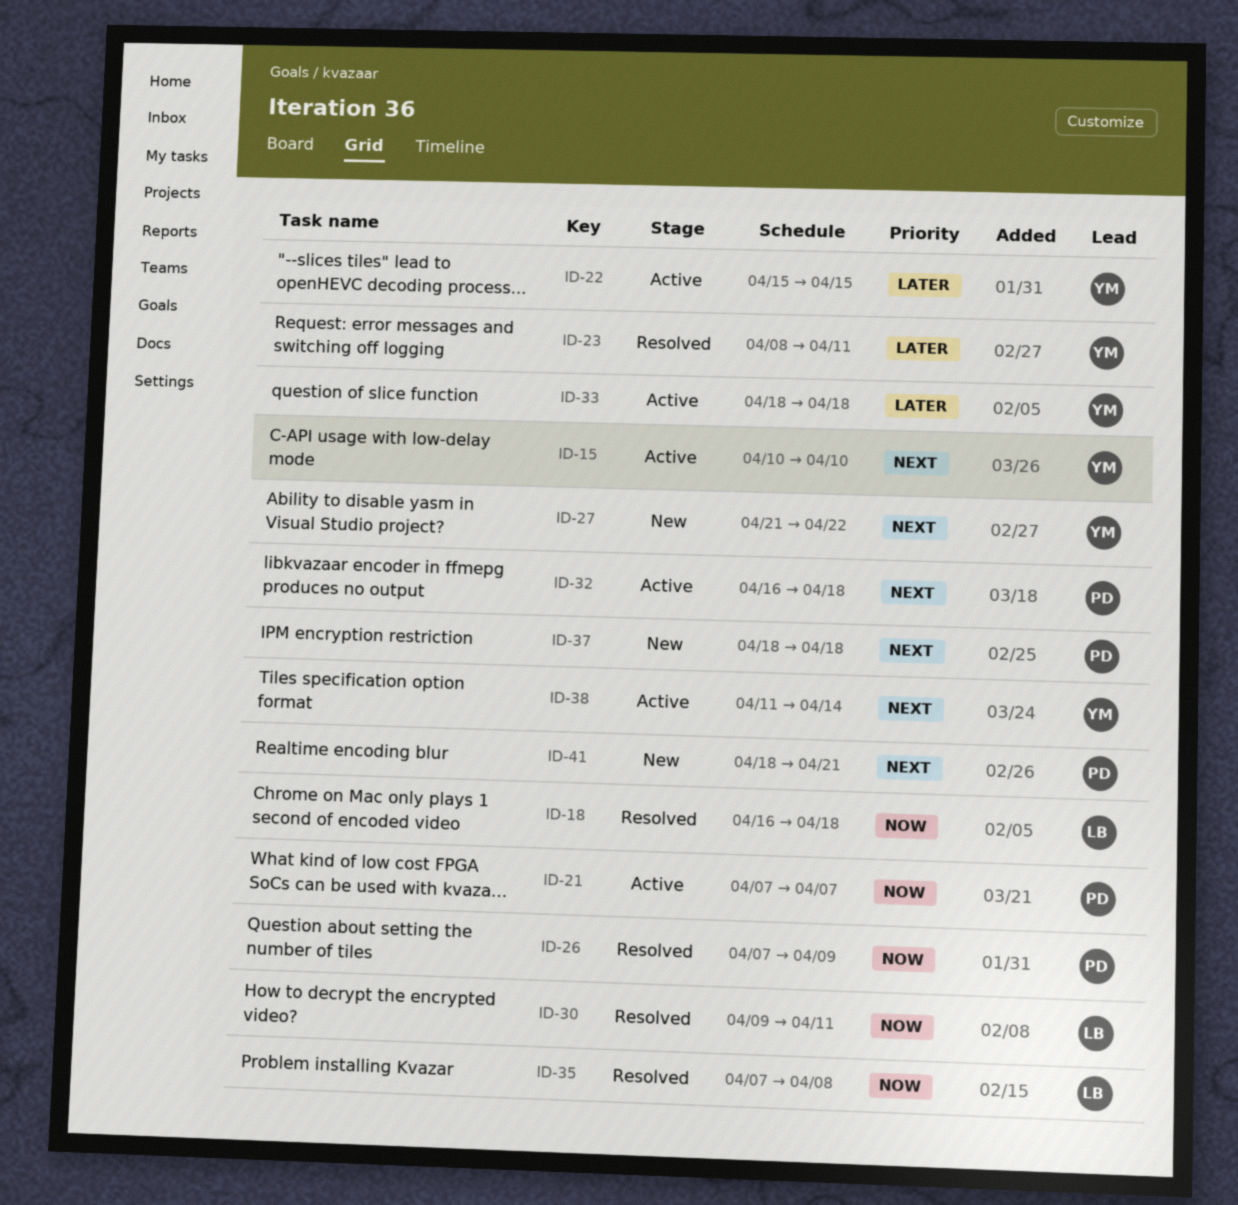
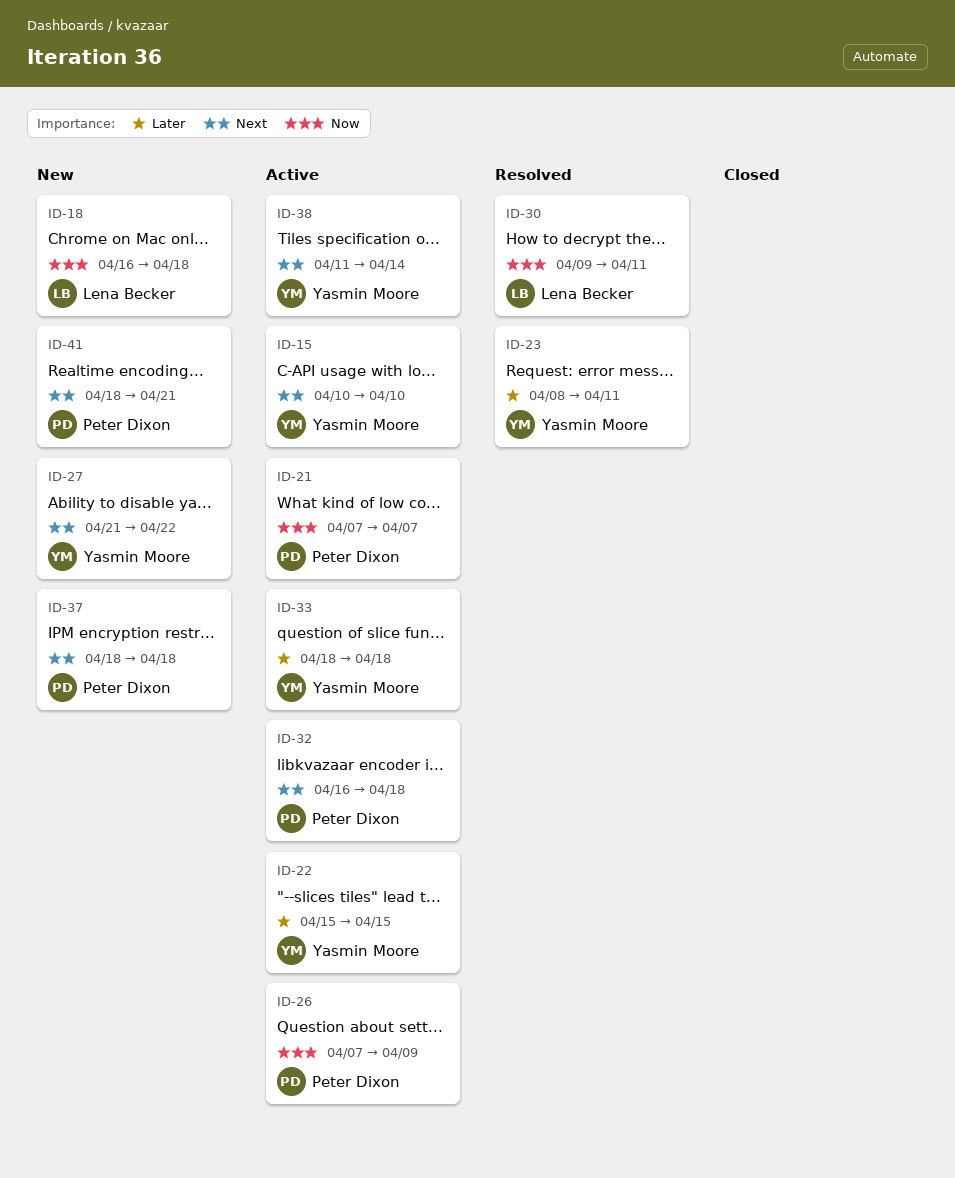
ID-18, status: Resolved -> New
ID-26, status: Resolved -> Active
ID-35: present -> none

